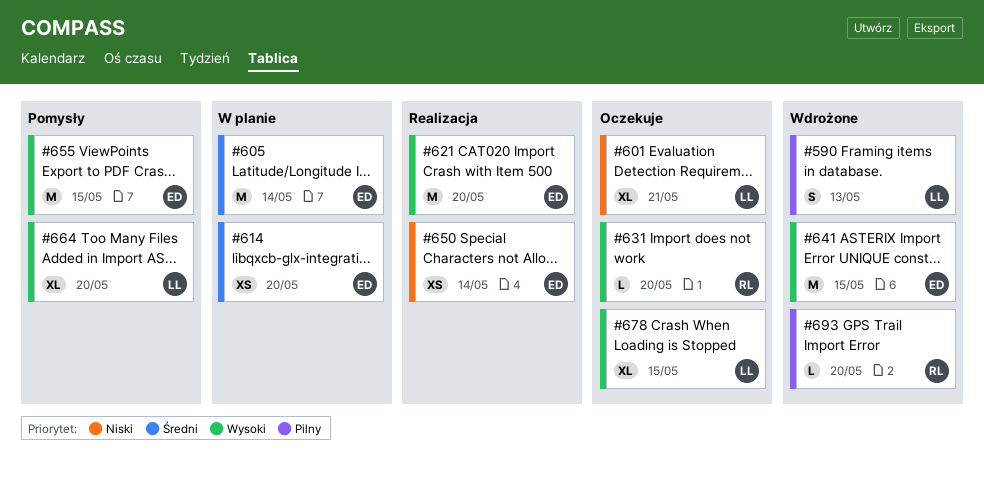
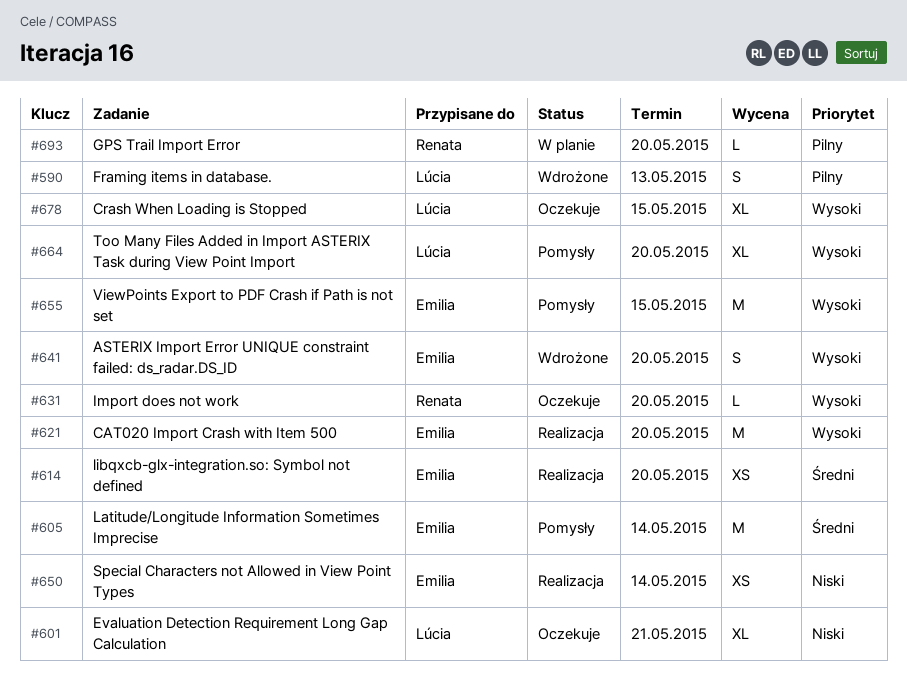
#605, status: W planie -> Pomysły
#614, status: W planie -> Realizacja
#641, estimate: M -> S
#641, due: May 15 -> May 20
#693, status: Wdrożone -> W planie

